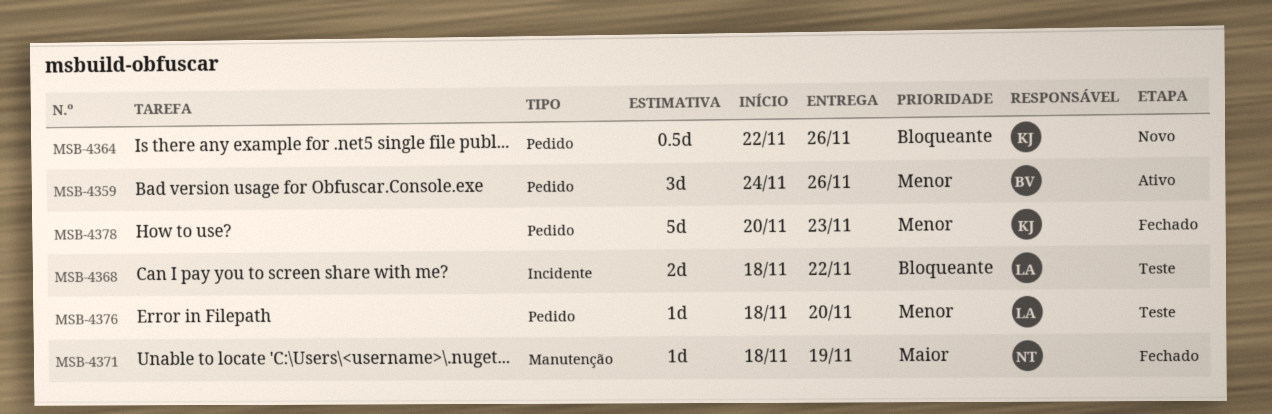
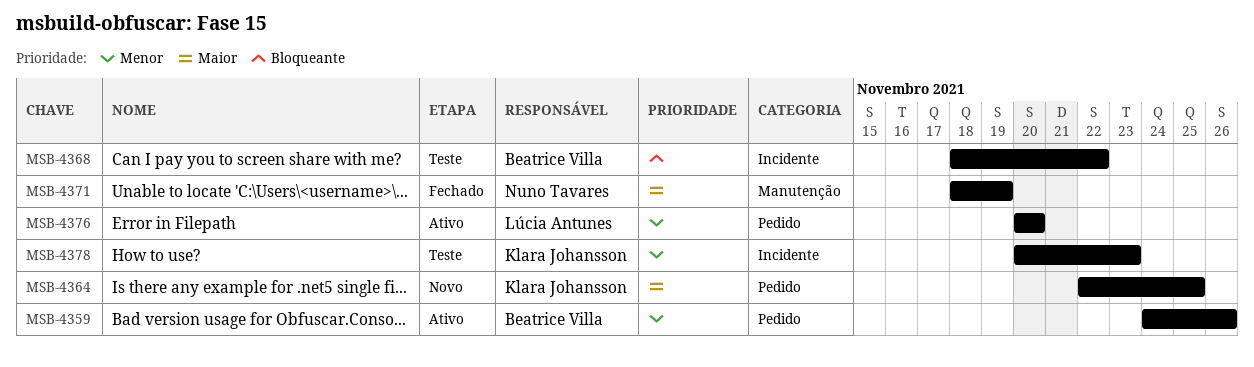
MSB-4364, priority: Bloqueante -> Maior
MSB-4364, due: Nov 26 -> Nov 25
MSB-4368, owner: Lúcia Antunes -> Beatrice Villa
MSB-4376, status: Teste -> Ativo
MSB-4376, start: Nov 18 -> Nov 20
MSB-4378, status: Fechado -> Teste
MSB-4378, label: Pedido -> Incidente

